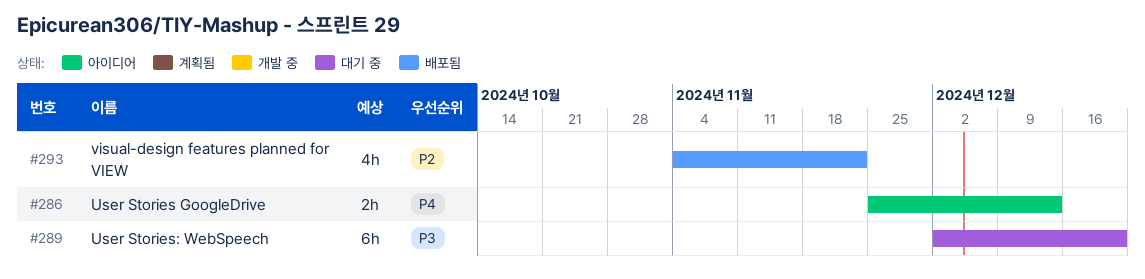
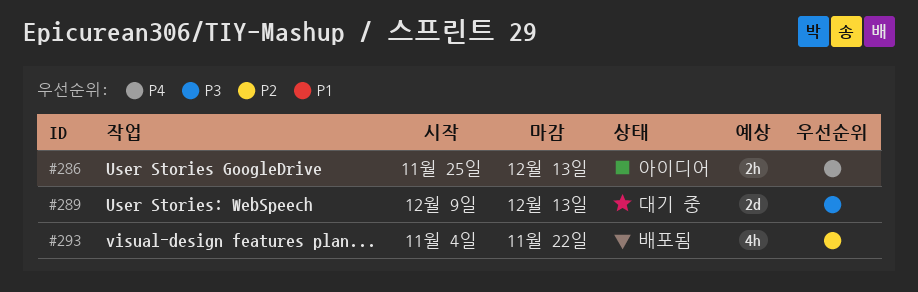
#289, estimate: 6h -> 2d
#289, start: Dec 2 -> Dec 9
#289, due: Dec 20 -> Dec 13

